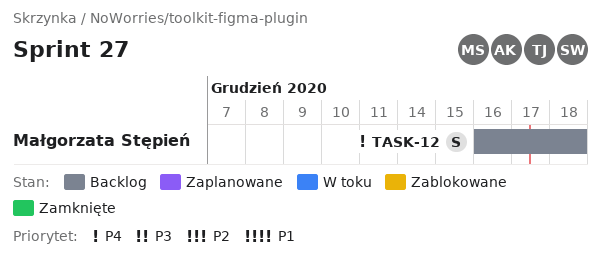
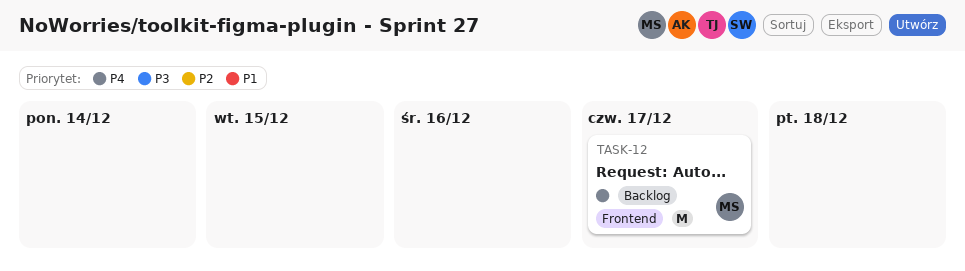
TASK-12, estimate: S -> M
TASK-12, due: Dec 18 -> Dec 17

